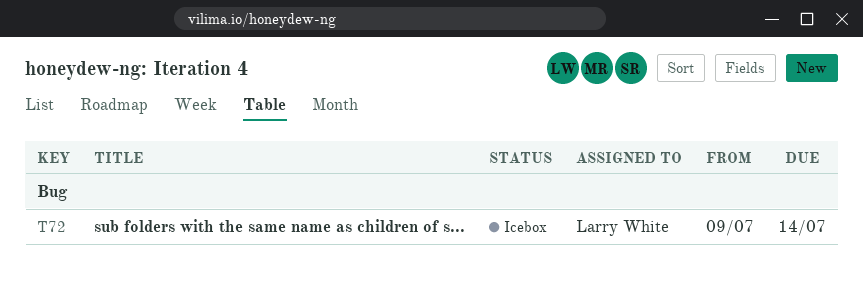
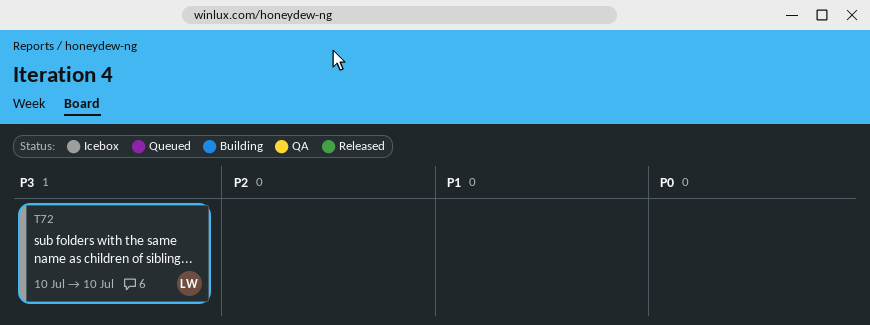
T72, start: Jul 9 -> Jul 10
T72, due: Jul 14 -> Jul 10

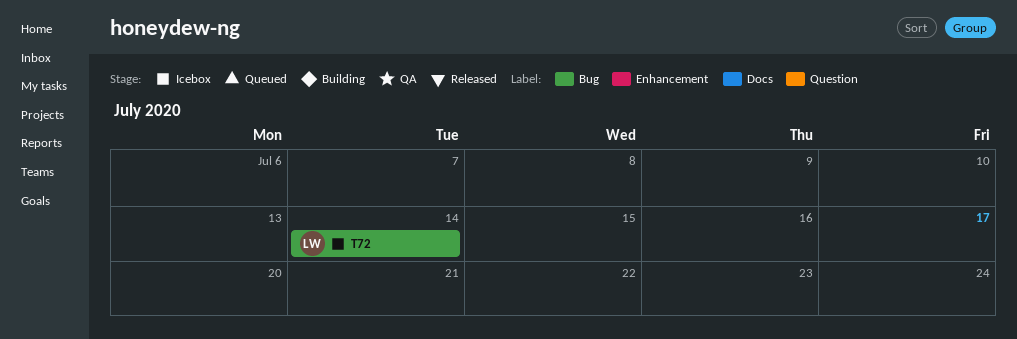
T72, start: Jul 10 -> Jul 14
T72, due: Jul 10 -> Jul 14

